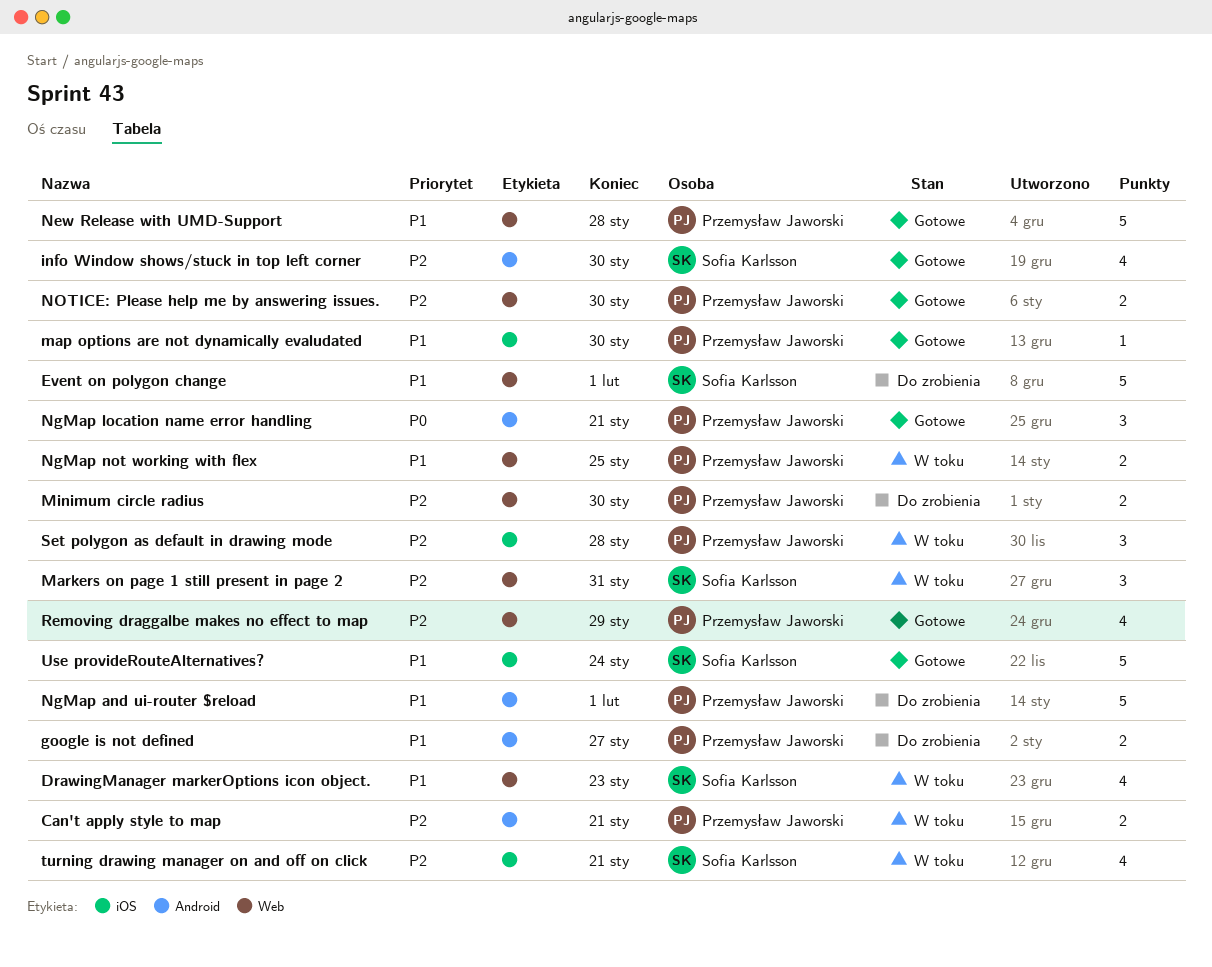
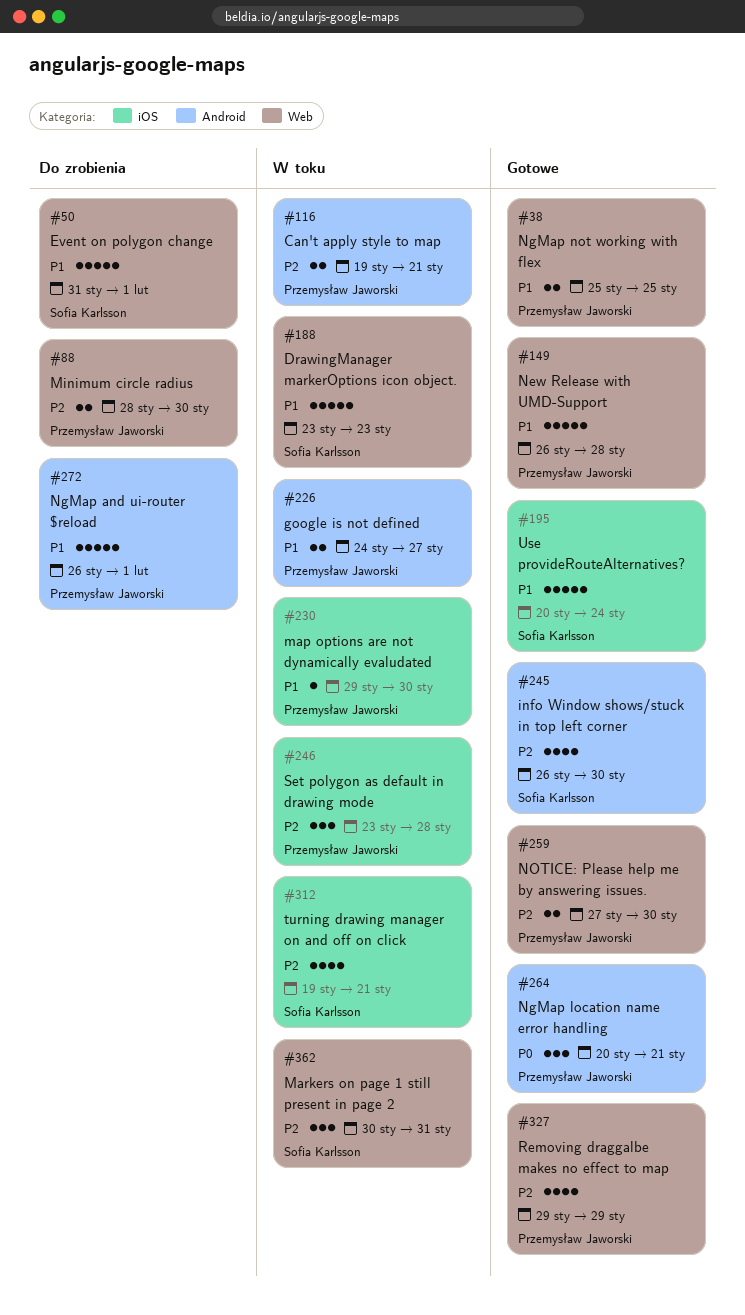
DrawingManager markerOptions icon object., estimate: 4 -> 5
google is not defined, status: Do zrobienia -> W toku
map options are not dynamically evaludated, status: Gotowe -> W toku
NgMap not working with flex, status: W toku -> Gotowe

